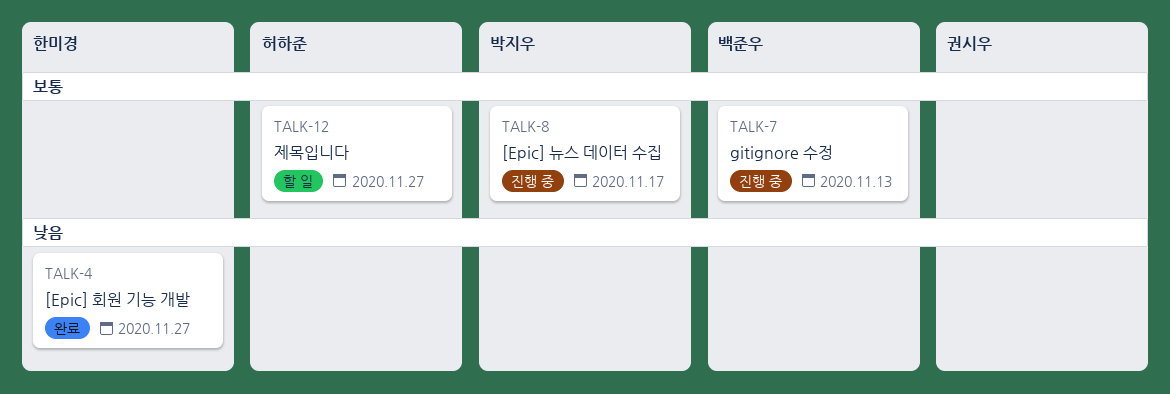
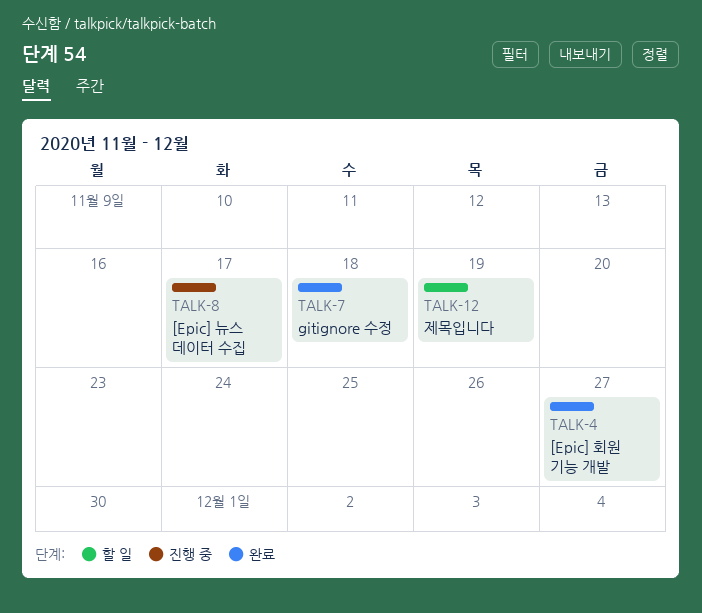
TALK-7, status: 진행 중 -> 완료
TALK-7, due: Nov 13 -> Nov 18
TALK-12, due: Nov 27 -> Nov 19

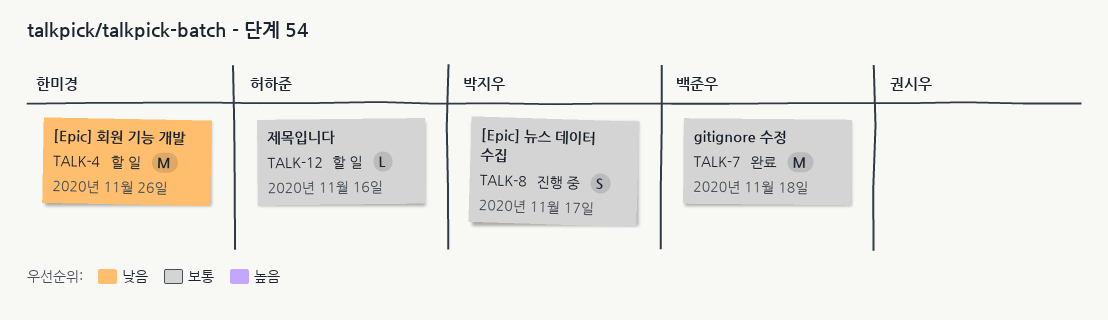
TALK-4, status: 완료 -> 할 일
TALK-4, due: Nov 27 -> Nov 26
TALK-12, due: Nov 19 -> Nov 16

